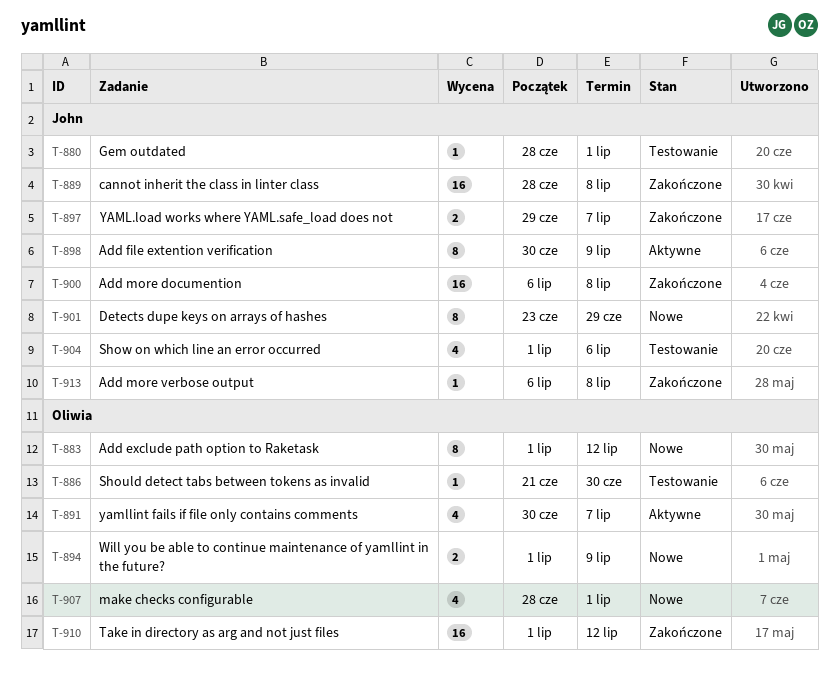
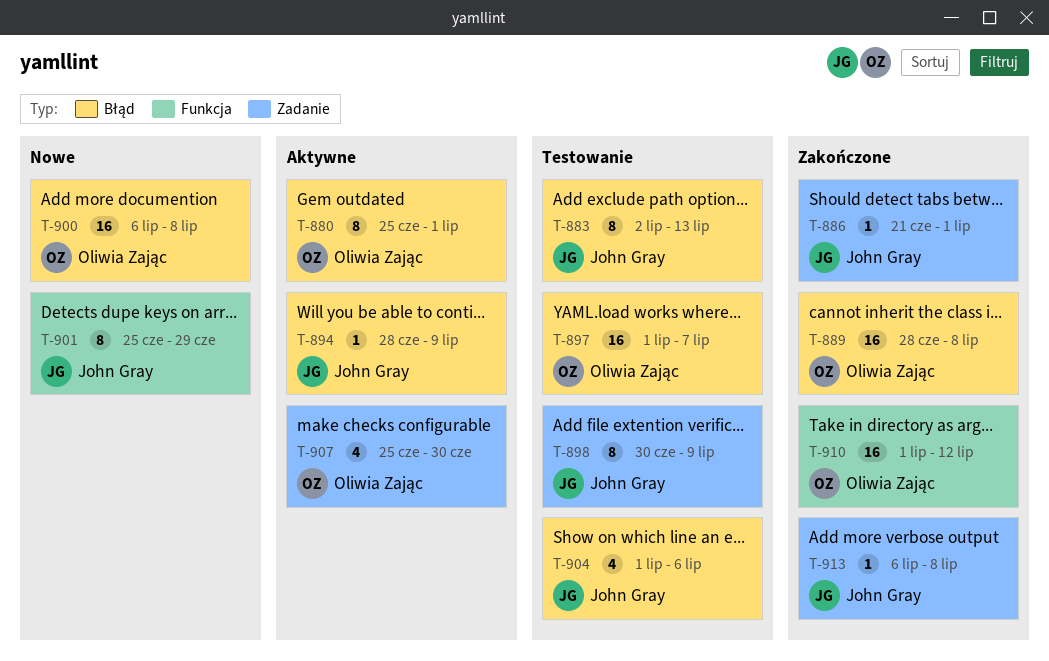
T-880, status: Testowanie -> Aktywne
T-880, owner: John Gray -> Oliwia Zając
T-880, estimate: 1 -> 8
T-880, start: Jun 28 -> Jun 25
T-883, status: Nowe -> Testowanie
T-883, owner: Oliwia Zając -> John Gray
T-883, start: Jul 1 -> Jul 2
T-883, due: Jul 12 -> Jul 13
T-886, status: Testowanie -> Zakończone
T-886, owner: Oliwia Zając -> John Gray
T-886, due: Jun 30 -> Jul 1
T-889, owner: John Gray -> Oliwia Zając
T-891: present -> none
T-894, status: Nowe -> Aktywne
T-894, owner: Oliwia Zając -> John Gray
T-894, estimate: 2 -> 1
T-894, start: Jul 1 -> Jun 28
T-897, status: Zakończone -> Testowanie
T-897, owner: John Gray -> Oliwia Zając
T-897, estimate: 2 -> 16
T-897, start: Jun 29 -> Jul 1
T-898, status: Aktywne -> Testowanie
T-900, status: Zakończone -> Nowe
T-900, owner: John Gray -> Oliwia Zając
T-901, start: Jun 23 -> Jun 25
T-907, status: Nowe -> Aktywne
T-907, start: Jun 28 -> Jun 25
T-907, due: Jul 1 -> Jun 30

